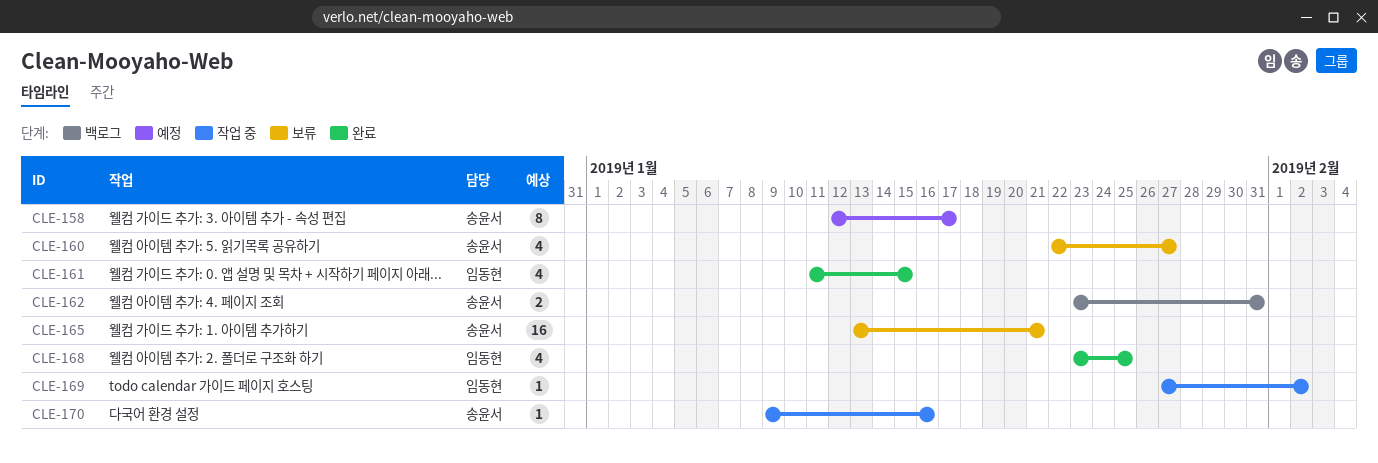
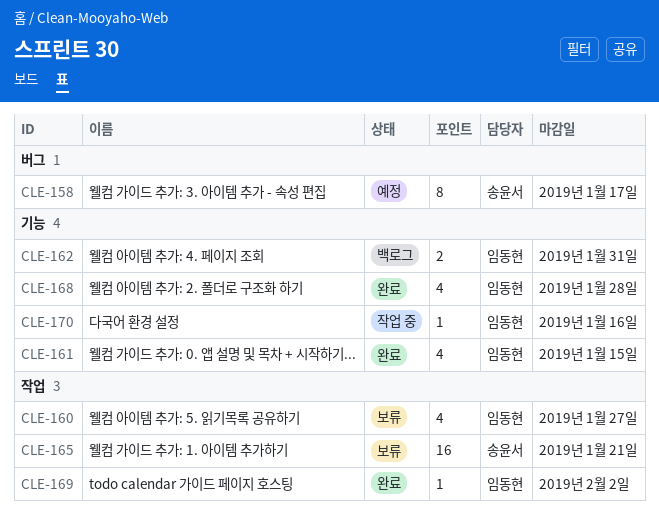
CLE-160, owner: 송윤서 -> 임동현
CLE-162, owner: 송윤서 -> 임동현
CLE-168, due: Jan 25 -> Jan 28
CLE-169, status: 작업 중 -> 완료
CLE-170, owner: 송윤서 -> 임동현

